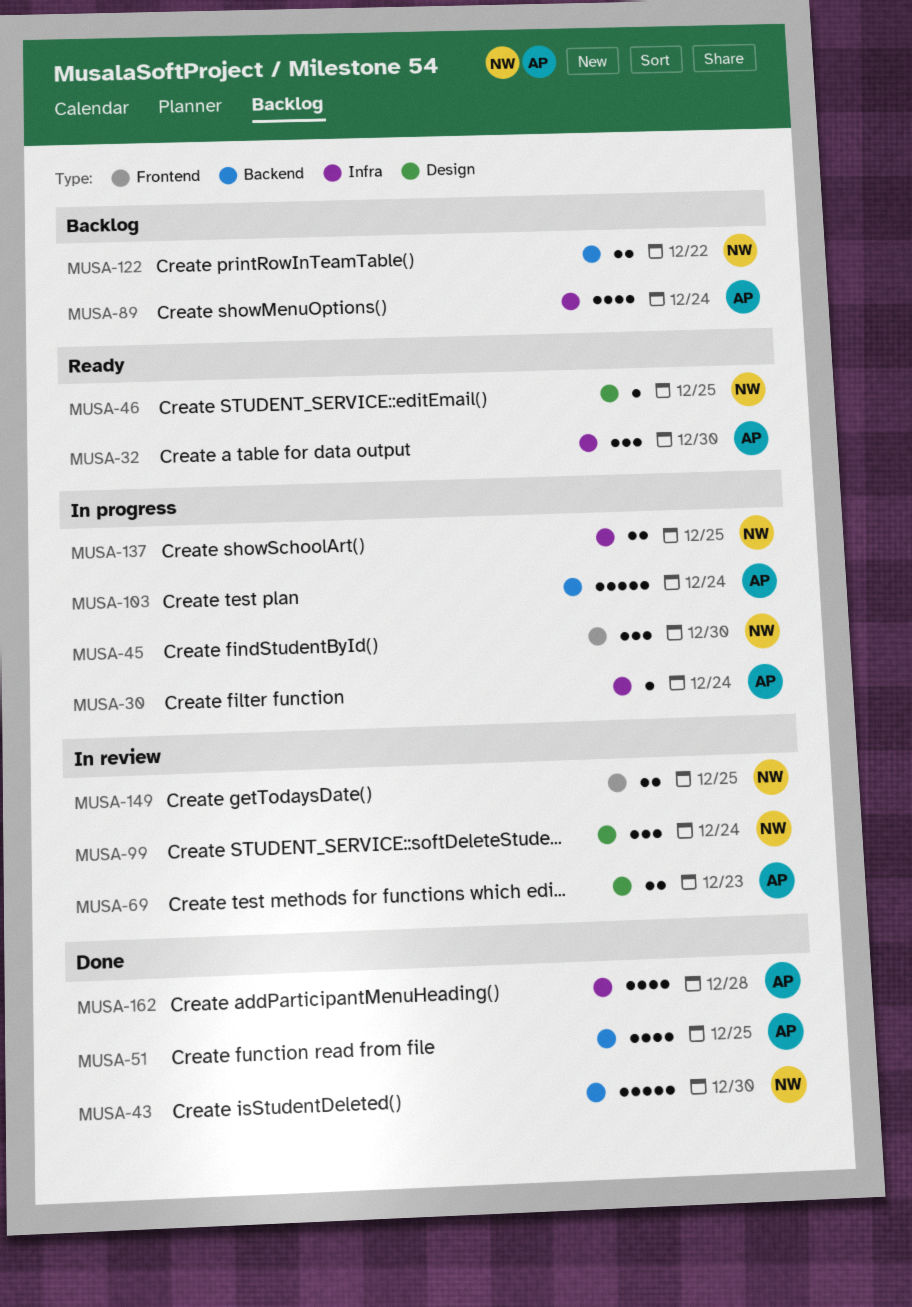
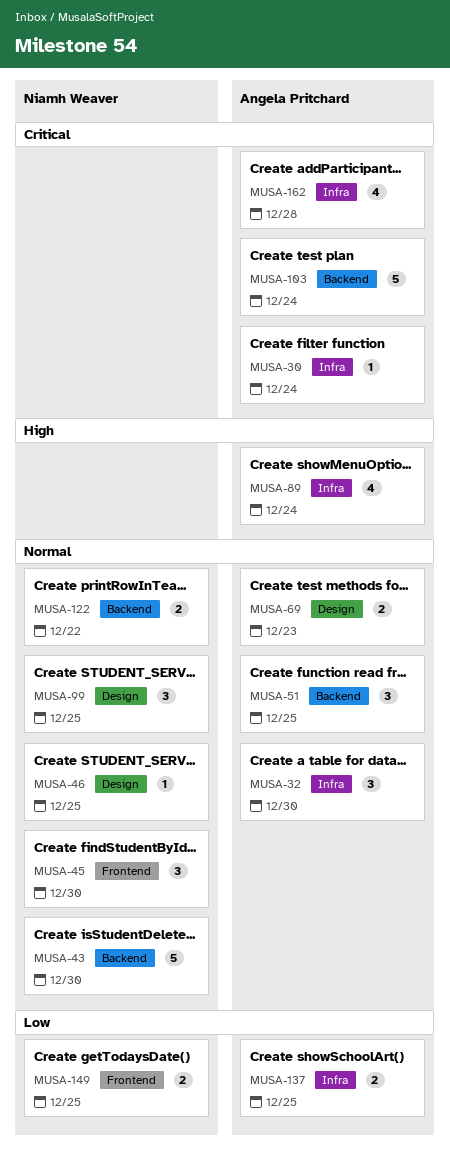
MUSA-51, estimate: 4 -> 3
MUSA-99, due: Dec 24 -> Dec 25
MUSA-137, owner: Niamh Weaver -> Angela Pritchard

